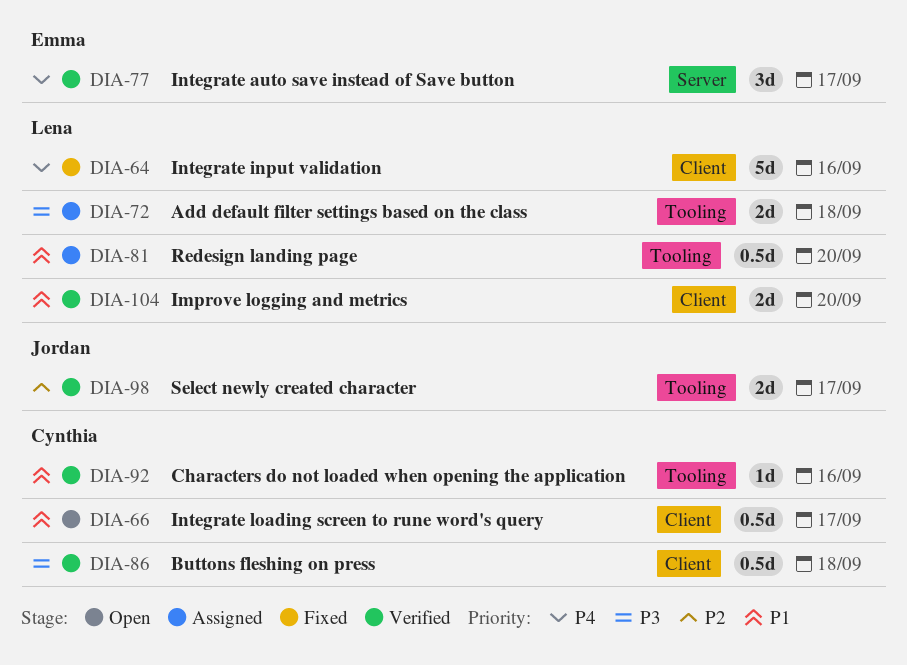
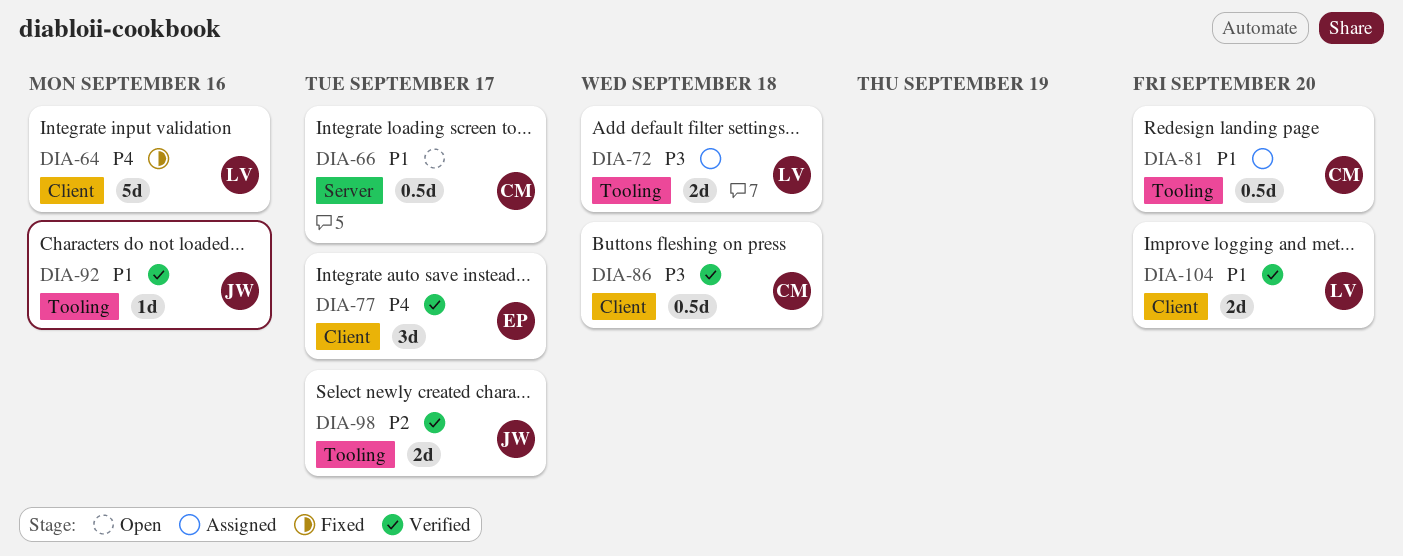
DIA-66, label: Client -> Server
DIA-77, label: Server -> Client
DIA-81, owner: Lena -> Cynthia
DIA-92, owner: Cynthia -> Jordan

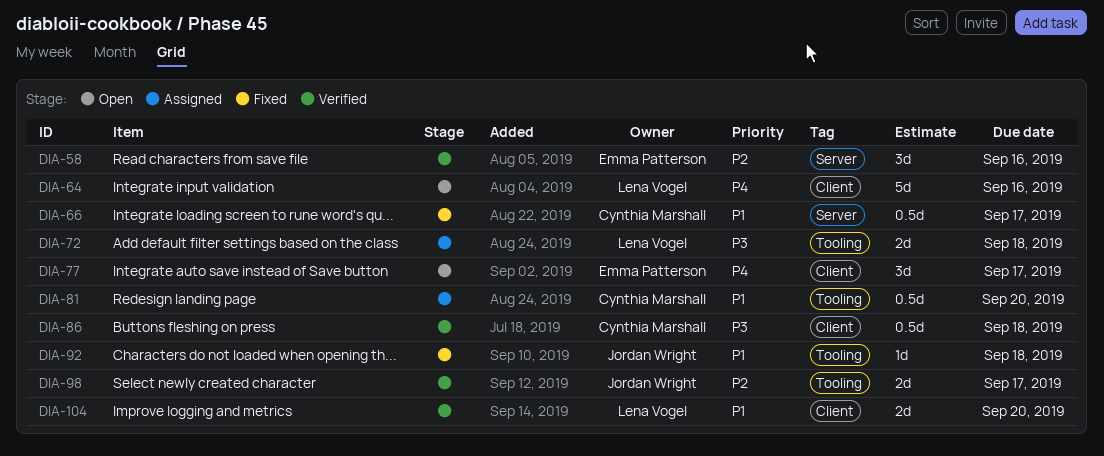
DIA-58: none -> present
DIA-64, status: Fixed -> Open
DIA-66, status: Open -> Fixed
DIA-77, status: Verified -> Open
DIA-92, status: Verified -> Fixed
DIA-92, due: Sep 16 -> Sep 18

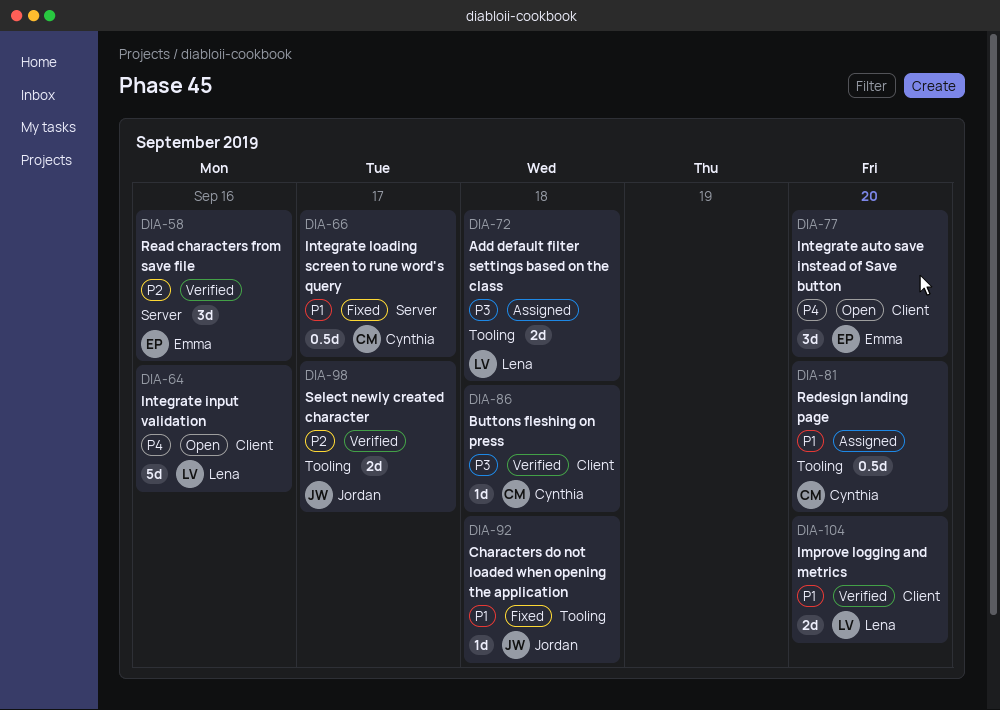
DIA-77, due: Sep 17 -> Sep 20
DIA-86, estimate: 0.5d -> 1d

